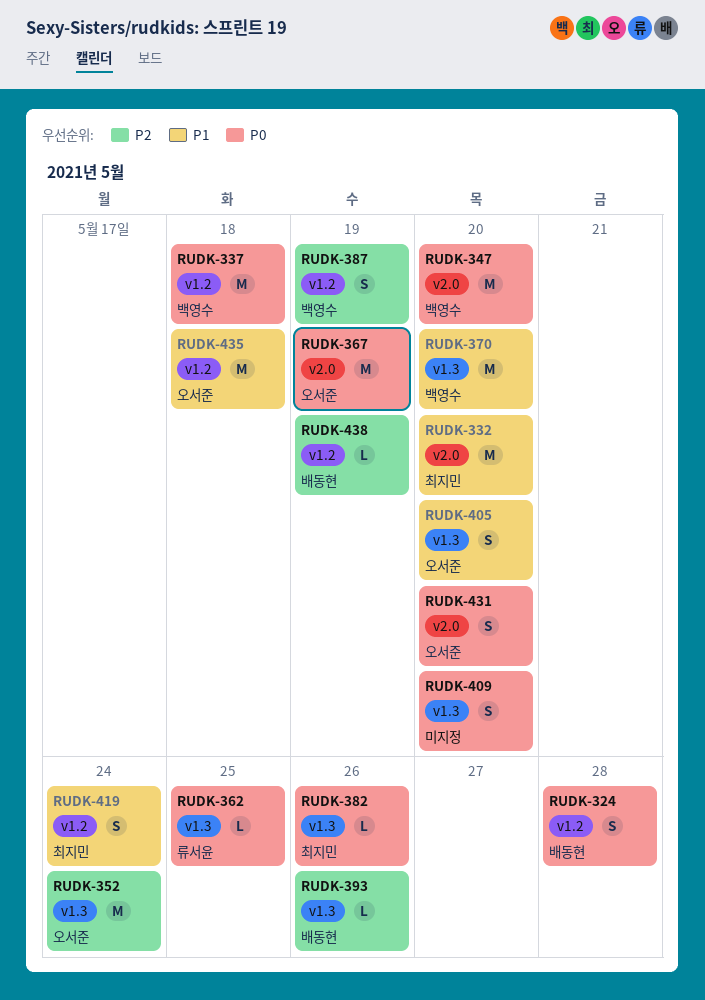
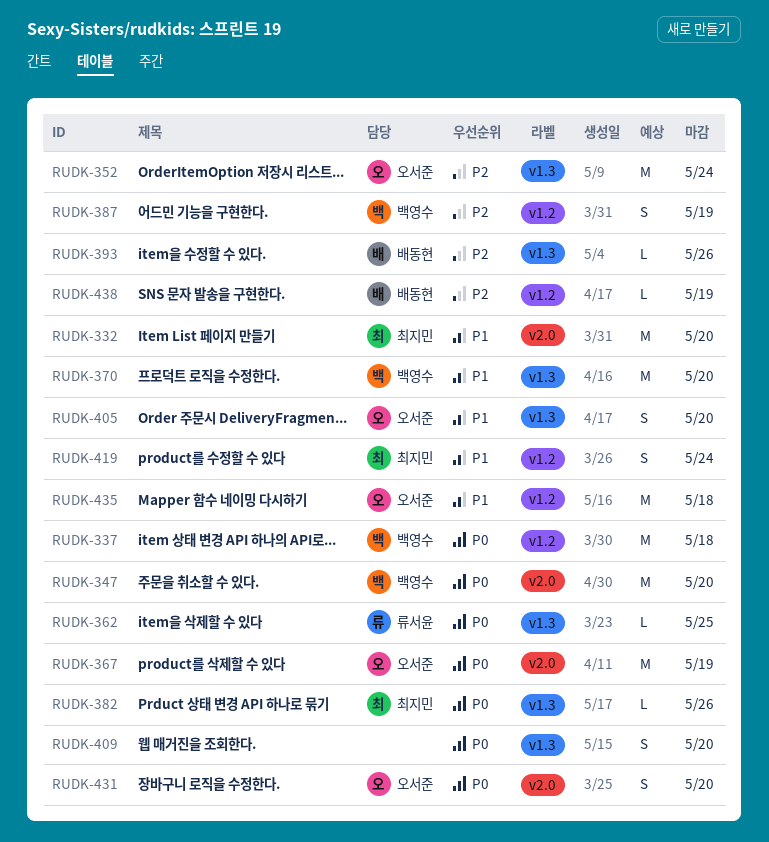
RUDK-324: present -> none

